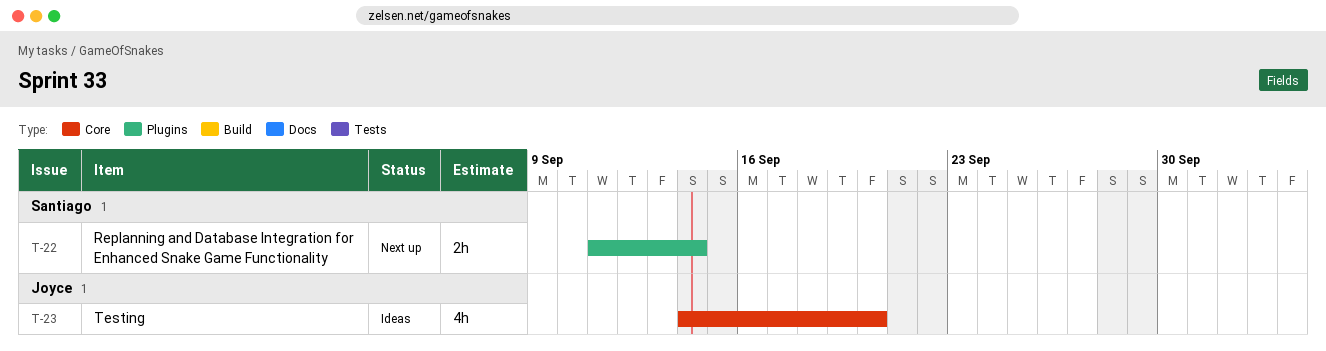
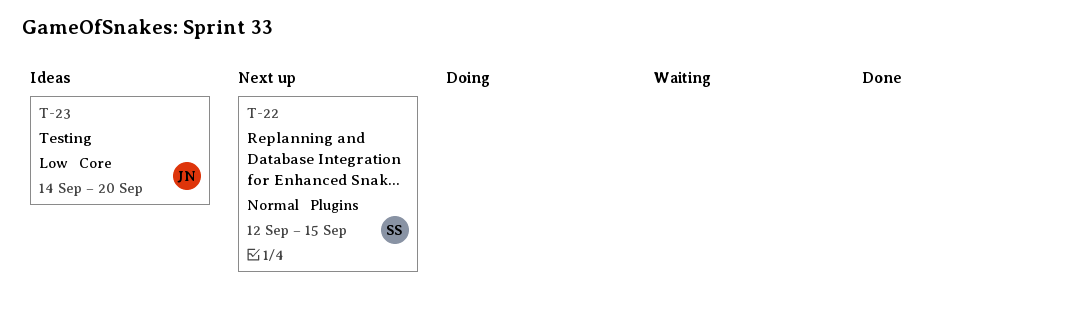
T-22, start: Sep 11 -> Sep 12
T-22, due: Sep 14 -> Sep 15

